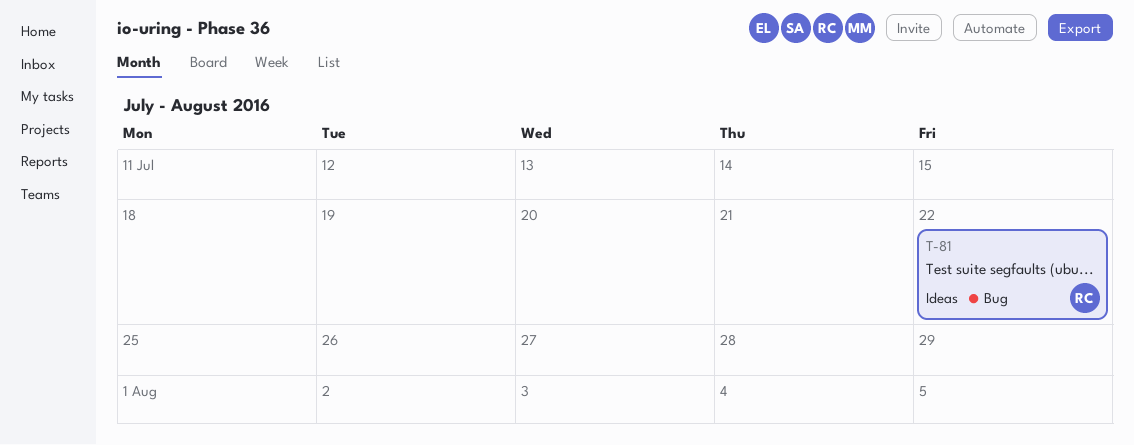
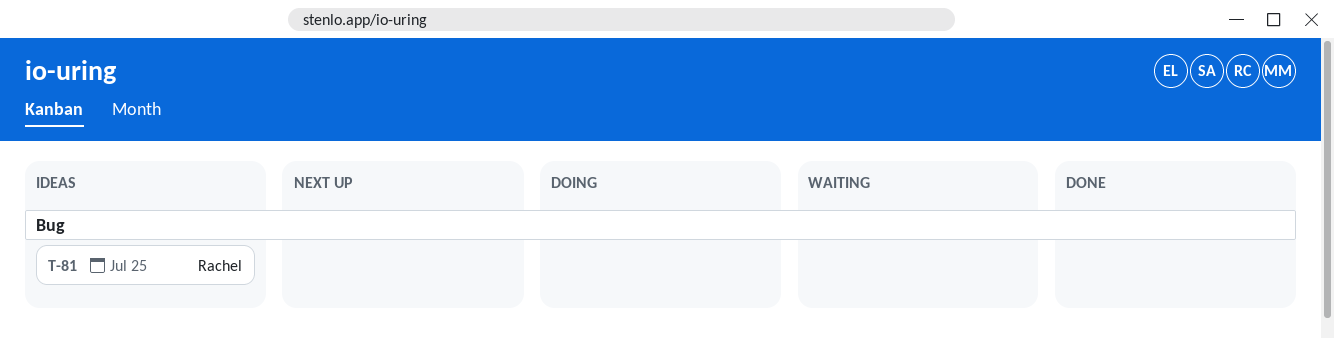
T-81, due: Jul 22 -> Jul 25

